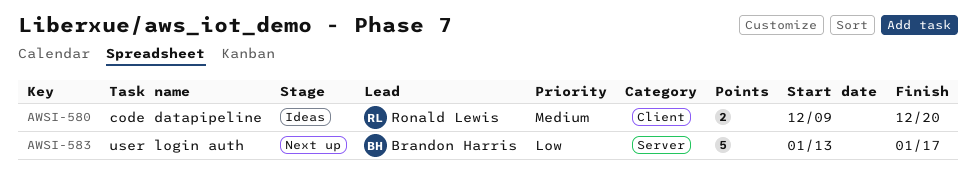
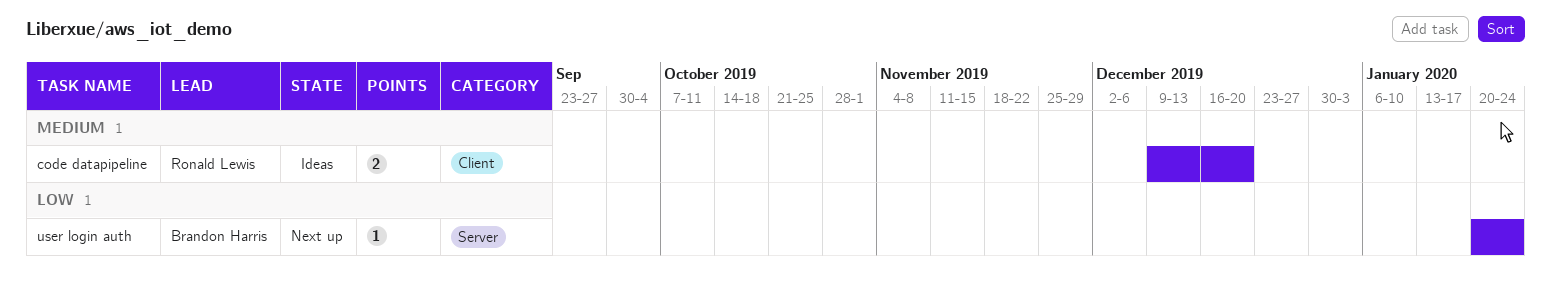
user login auth, estimate: 5 -> 1
user login auth, start: Jan 13 -> Jan 20
user login auth, due: Jan 17 -> Jan 24

